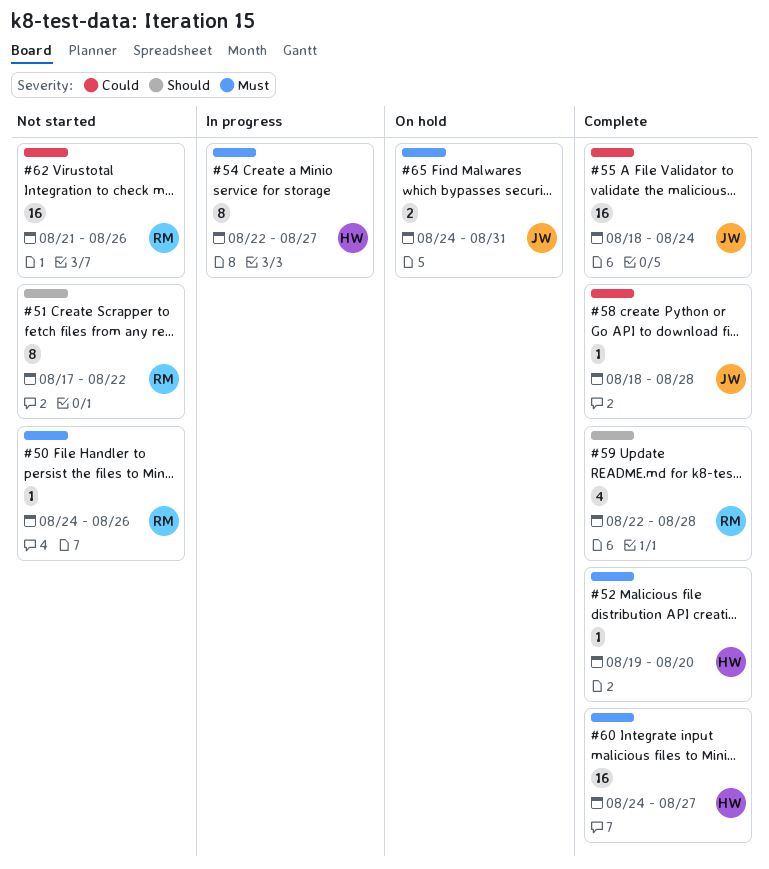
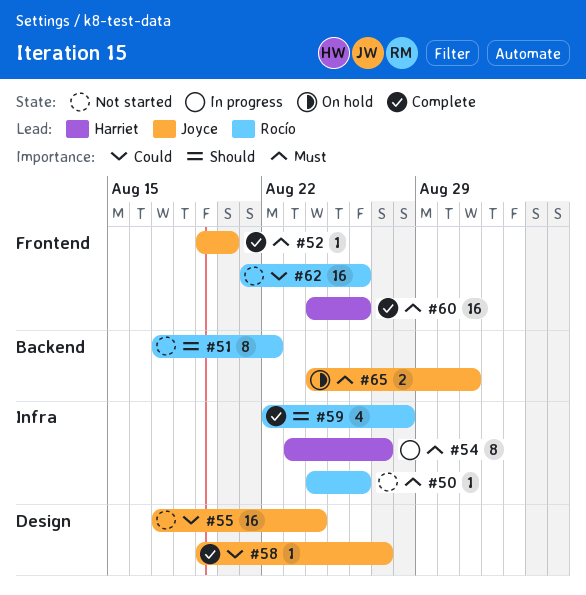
#52, owner: Harriet -> Joyce
#54, start: Aug 22 -> Aug 23
#55, status: Complete -> Not started
#55, start: Aug 18 -> Aug 17
#58, start: Aug 18 -> Aug 19
#58, due: Aug 28 -> Aug 27
#60, due: Aug 27 -> Aug 26

